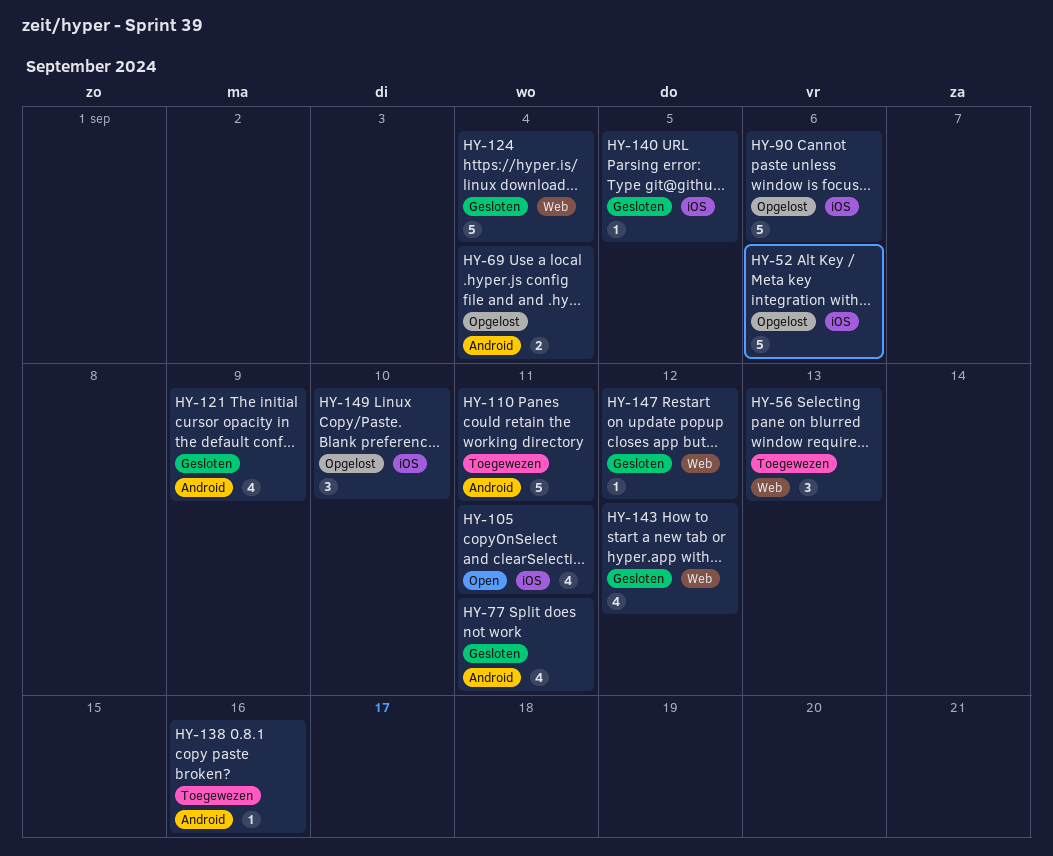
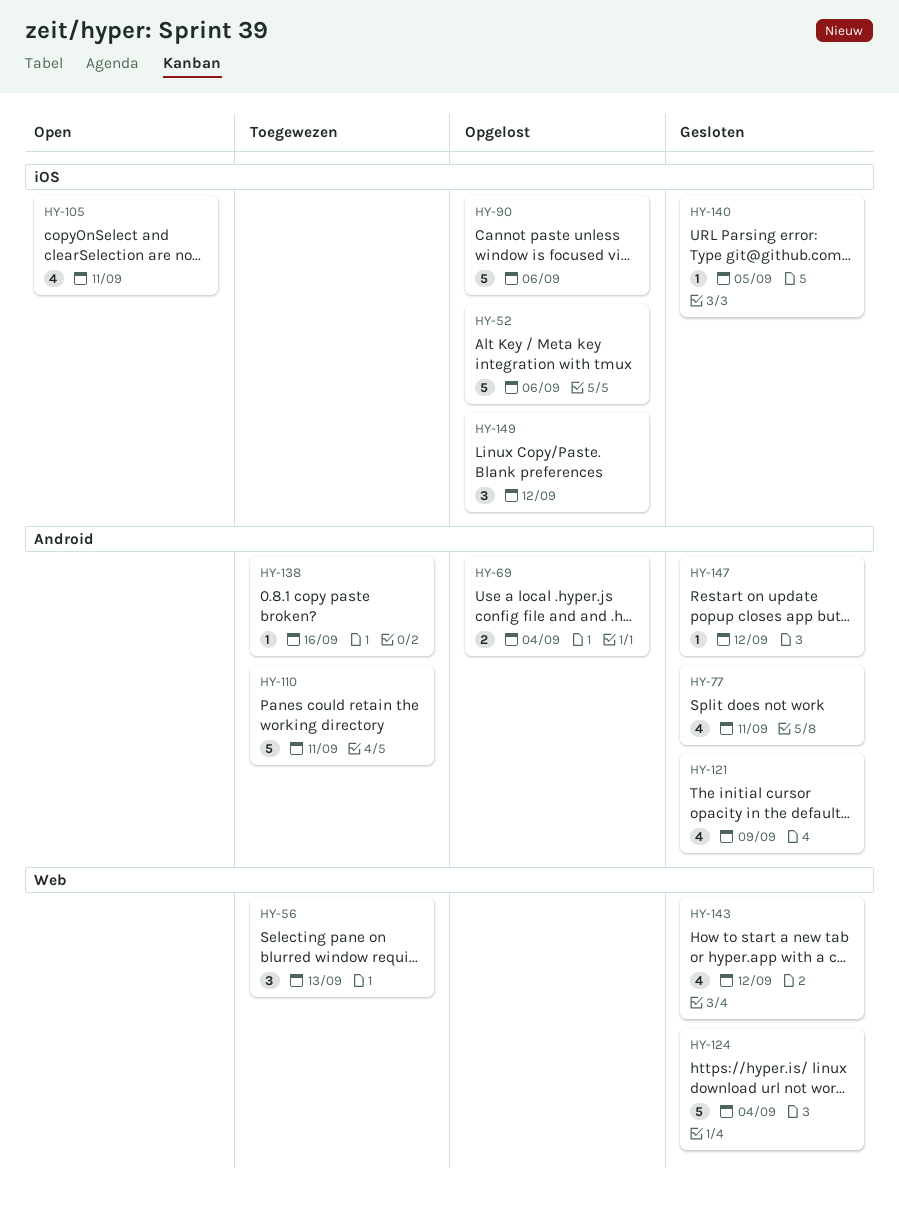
HY-147, label: Web -> Android
HY-149, due: Sep 10 -> Sep 12

